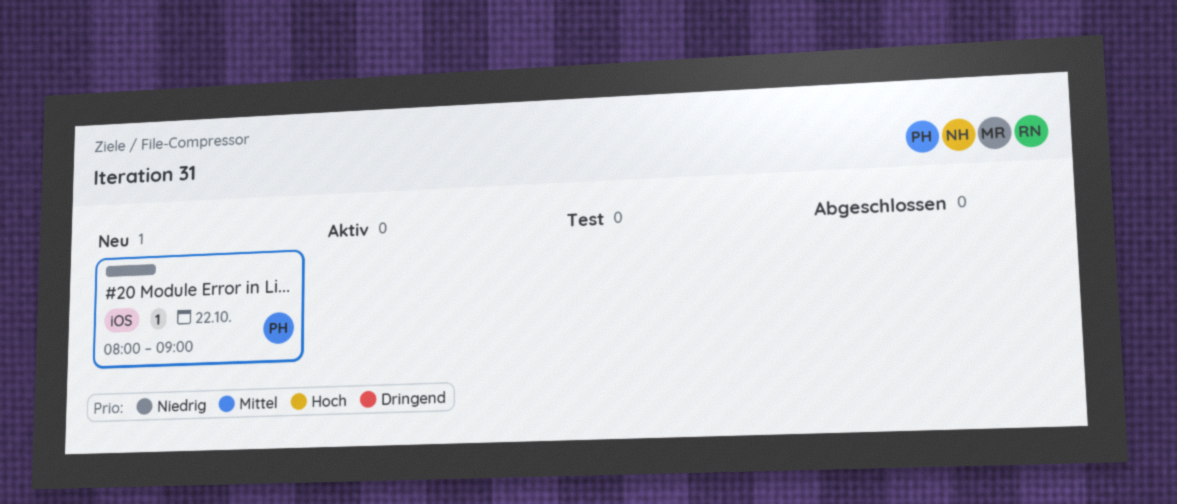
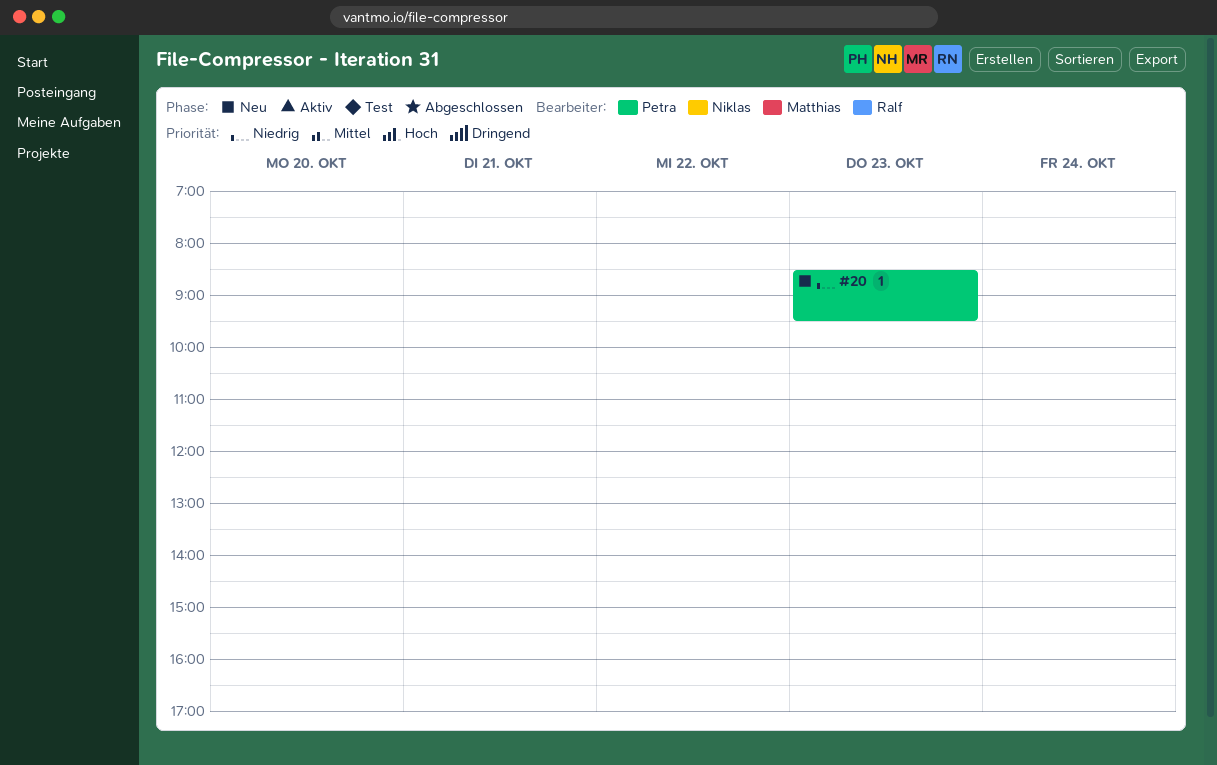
#20, day: Oct 22 -> Oct 23
#20, begins: 08:00 -> 08:30
#20, ends: 09:00 -> 09:30

